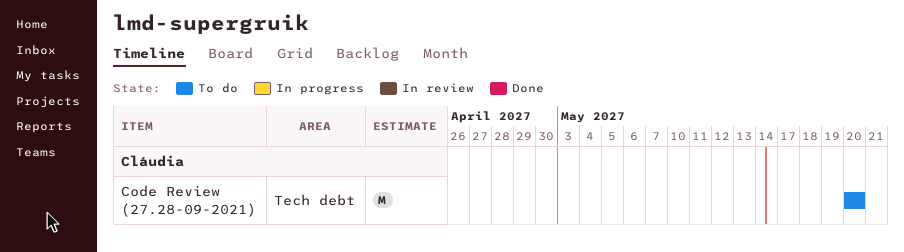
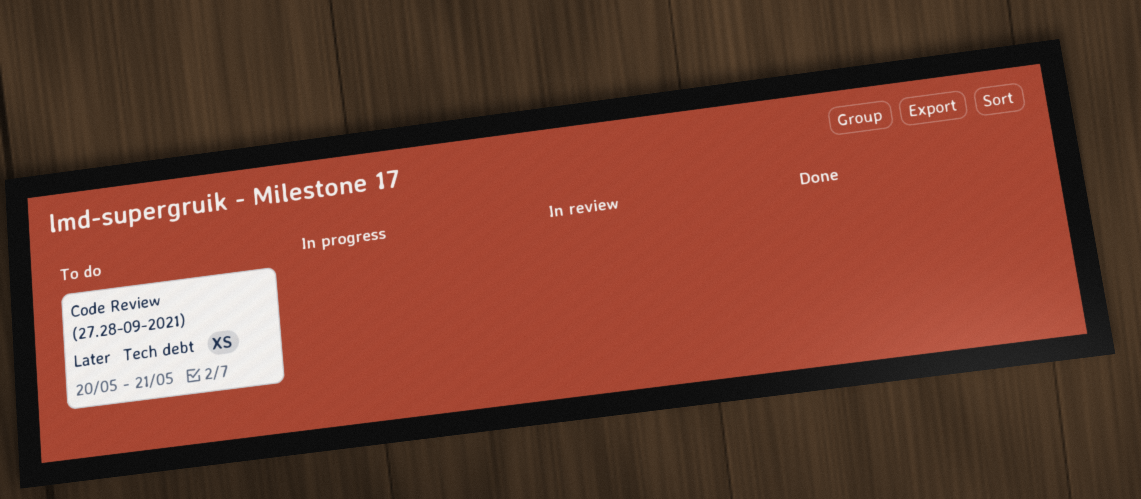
Code Review (27.28-09-2021), estimate: M -> XS
Code Review (27.28-09-2021), due: May 20 -> May 21

